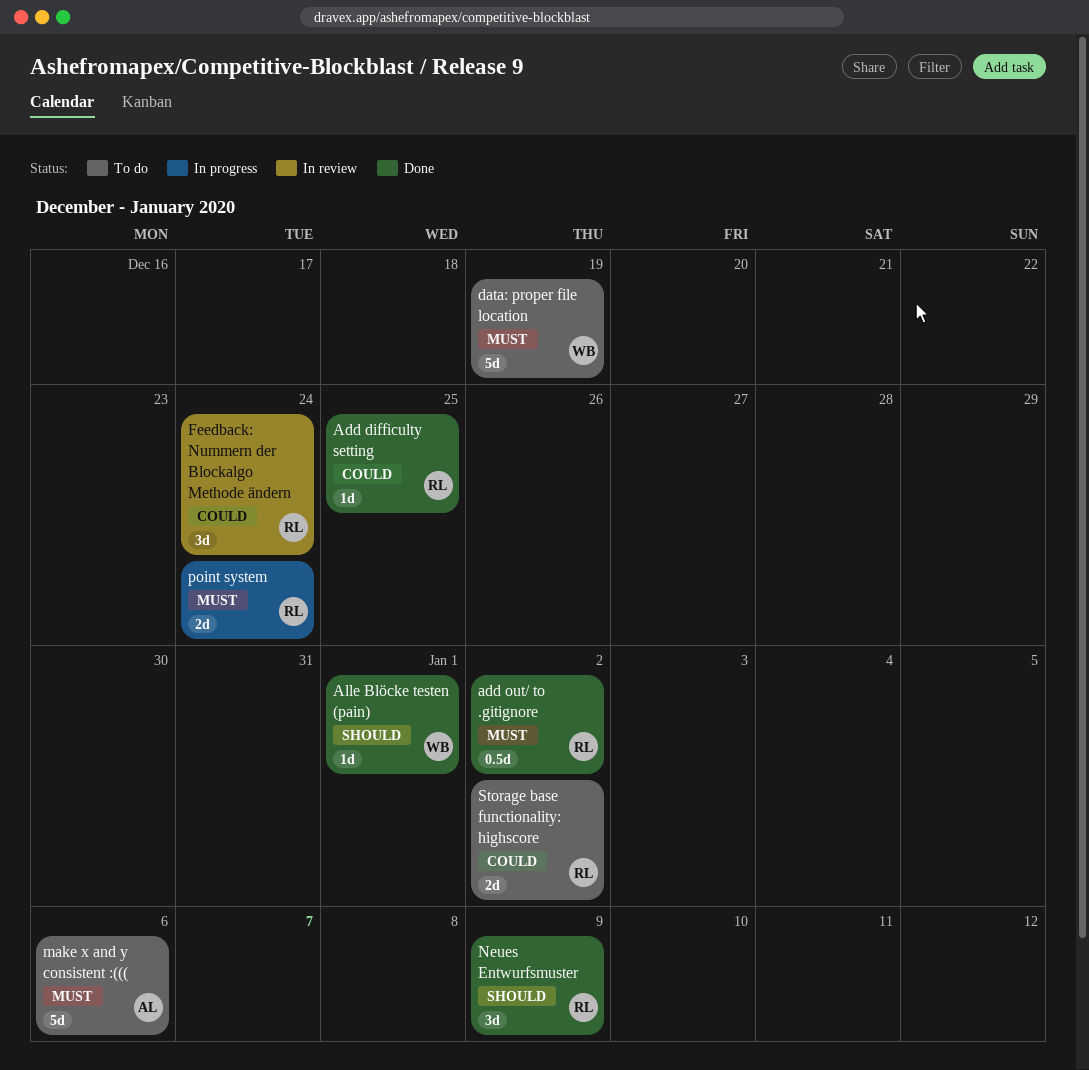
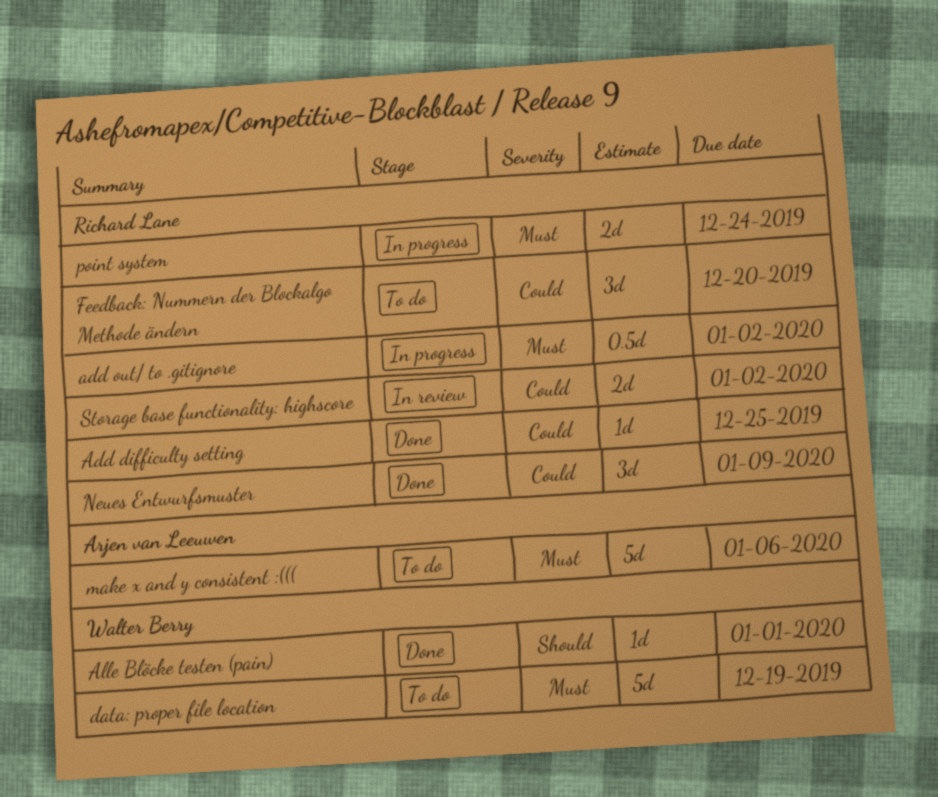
add out/ to .gitignore, status: Done -> In progress
Feedback: Nummern der Blockalgo Methode ändern, status: In review -> To do
Feedback: Nummern der Blockalgo Methode ändern, due: Dec 24 -> Dec 20
Neues Entwurfsmuster, priority: Should -> Could
Storage base functionality: highscore, status: To do -> In review

